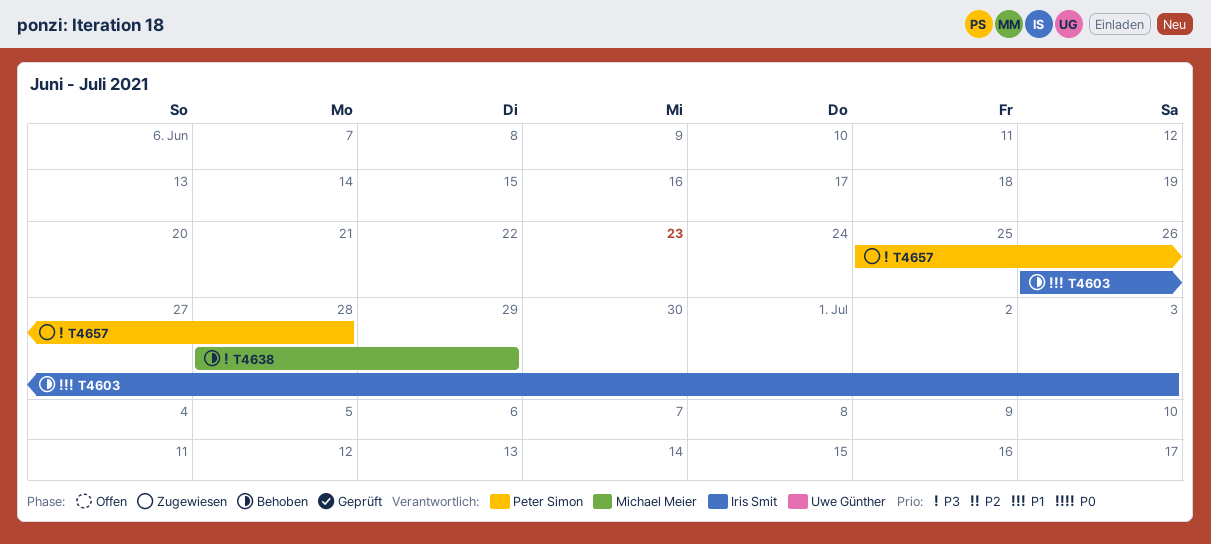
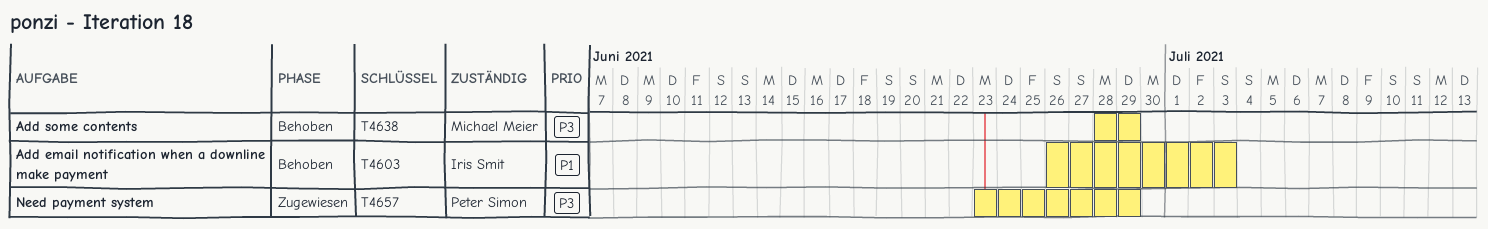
T4657, start: Jun 25 -> Jun 23
T4657, due: Jun 28 -> Jun 29

